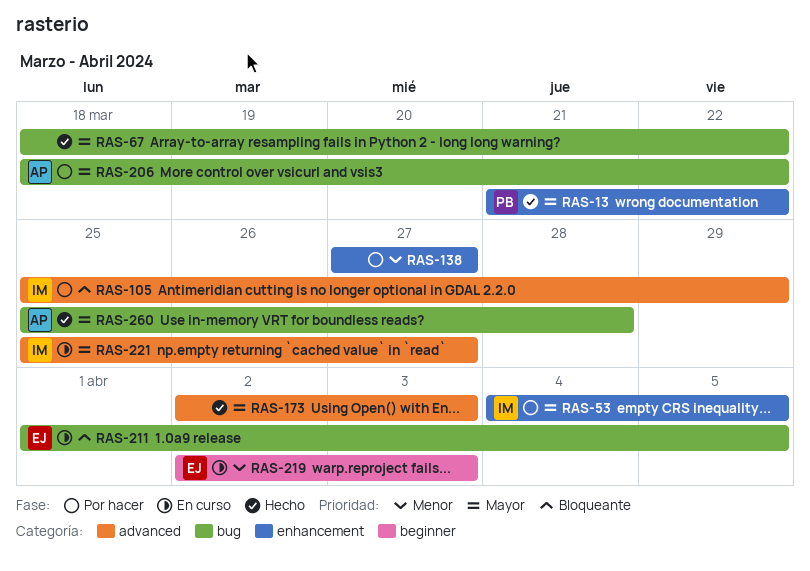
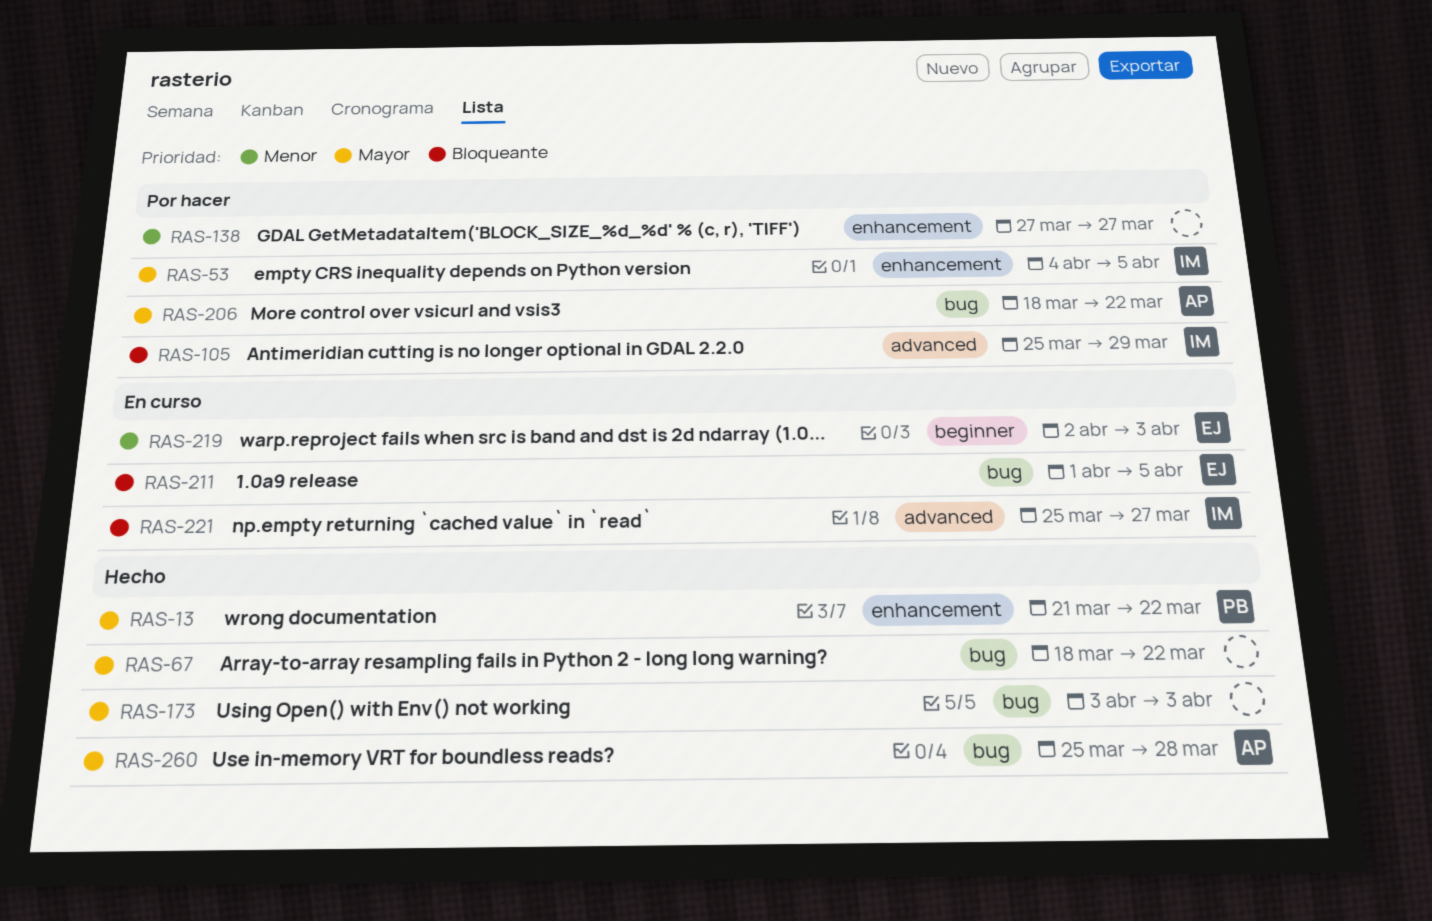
RAS-173, label: advanced -> bug
RAS-173, start: Apr 2 -> Apr 3
RAS-221, priority: Mayor -> Bloqueante

